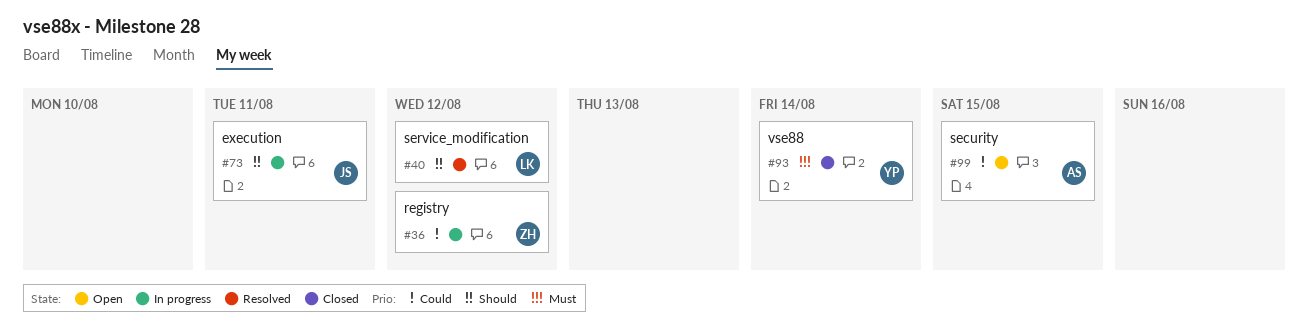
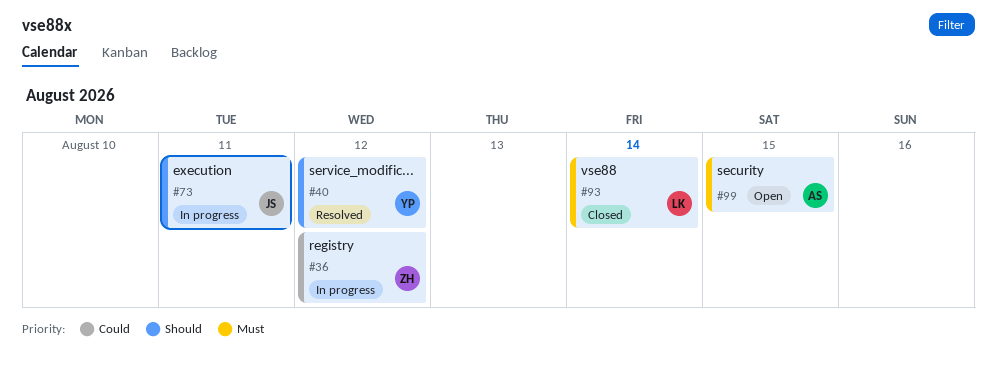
#40, owner: LK -> YP
#93, owner: YP -> LK
#99, priority: Could -> Must

